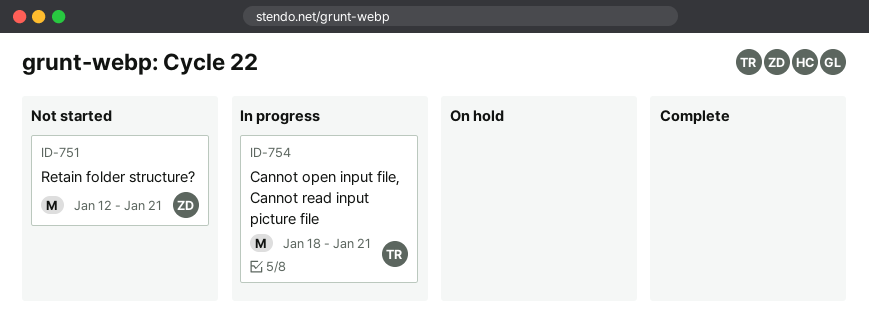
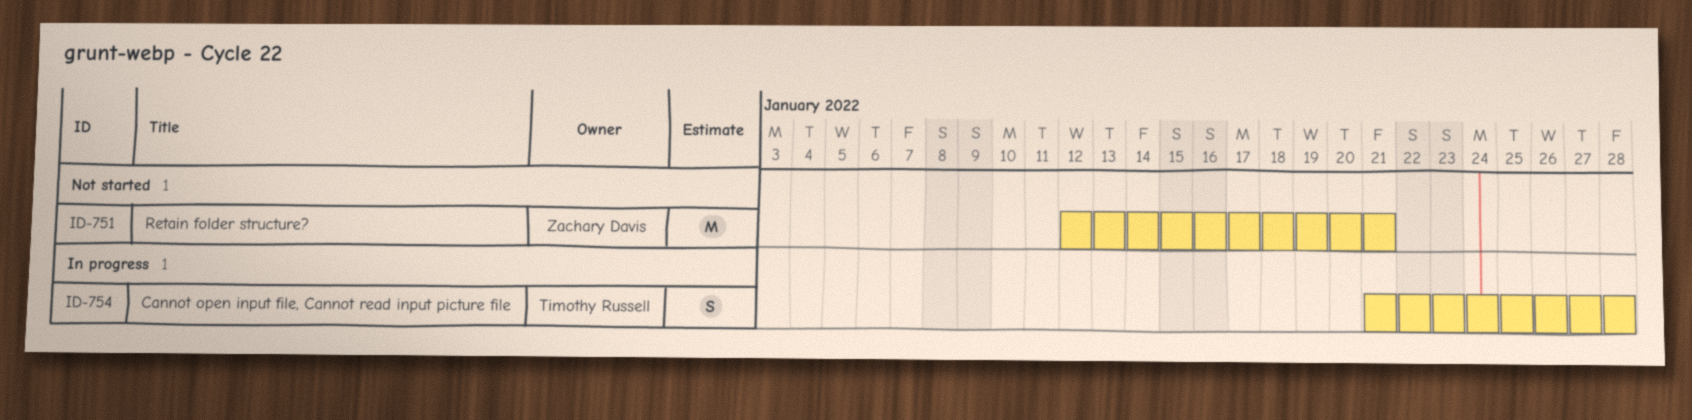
ID-754, estimate: M -> S
ID-754, start: Jan 18 -> Jan 21
ID-754, due: Jan 21 -> Jan 28

